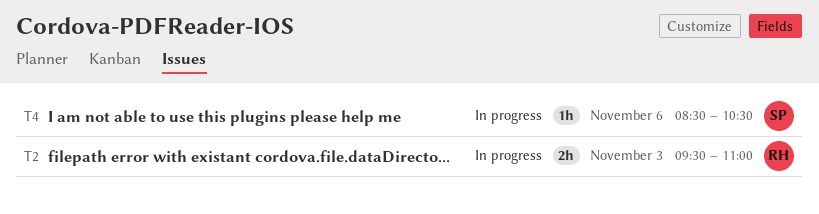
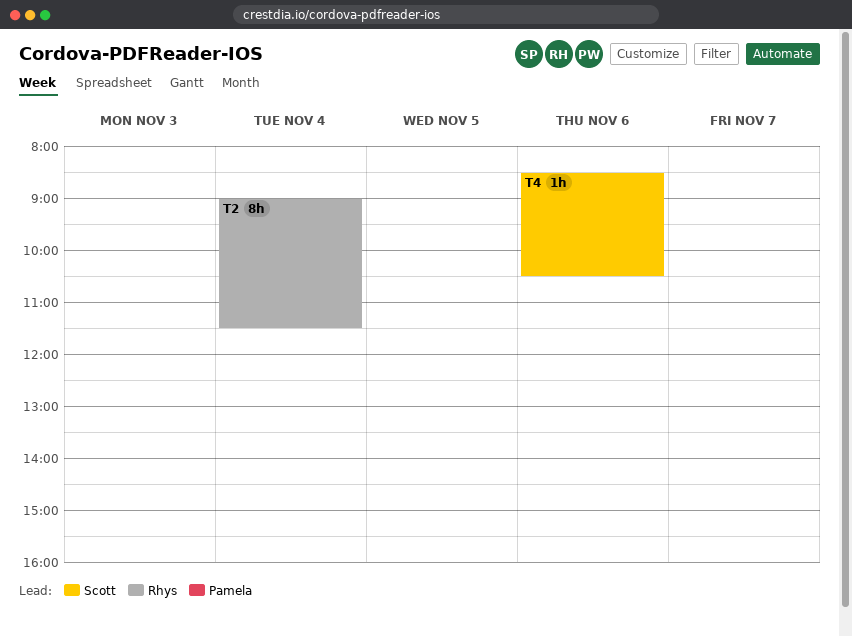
T2, estimate: 2h -> 8h
T2, day: Nov 3 -> Nov 4
T2, begins: 09:30 -> 09:00
T2, ends: 11:00 -> 11:30

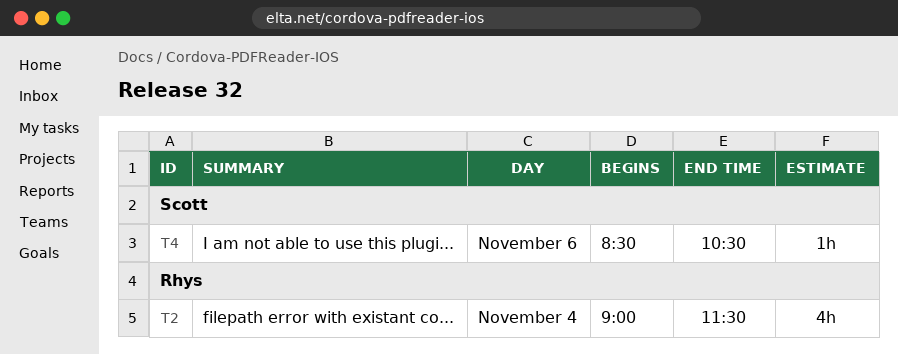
T2, estimate: 8h -> 4h

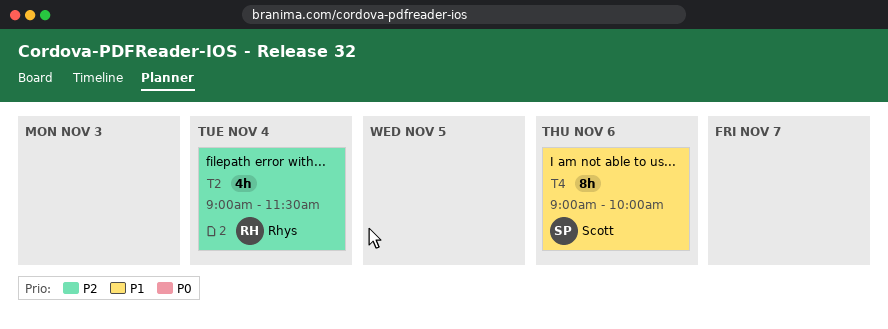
T4, estimate: 1h -> 8h
T4, begins: 08:30 -> 09:00
T4, ends: 10:30 -> 10:00

